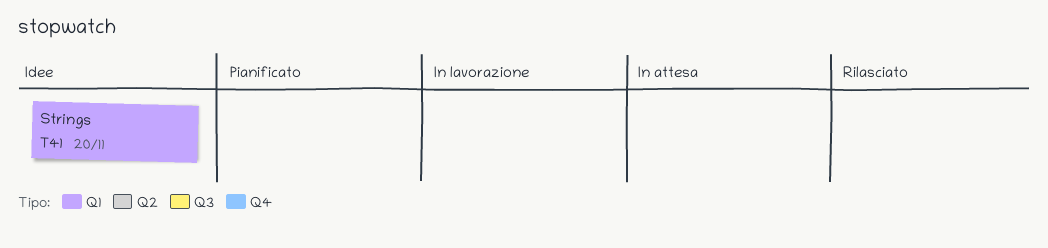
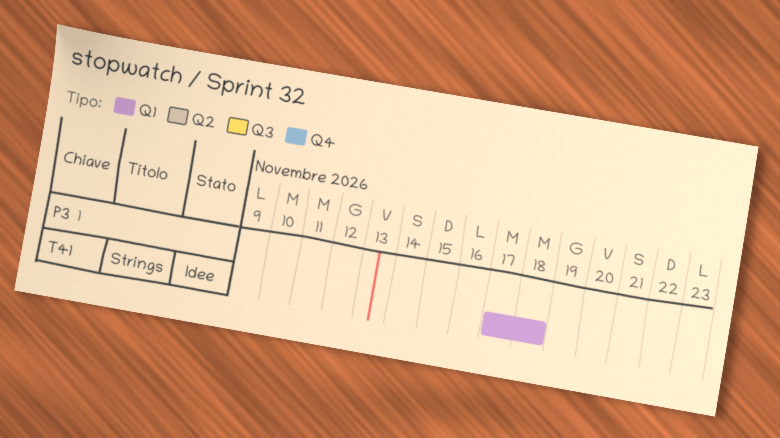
T41, due: Nov 20 -> Nov 18

